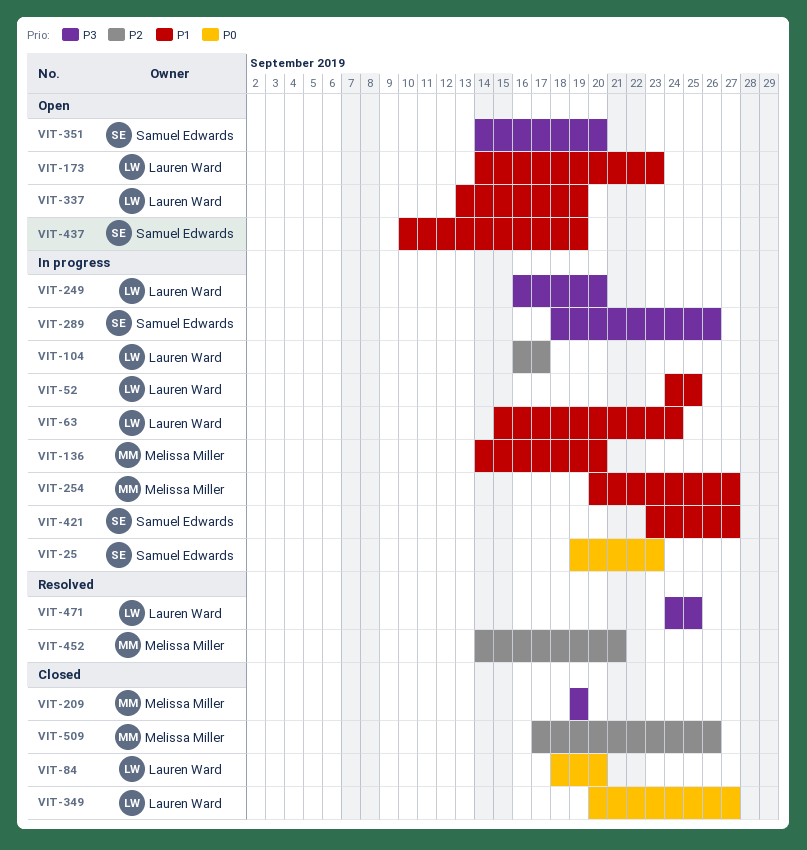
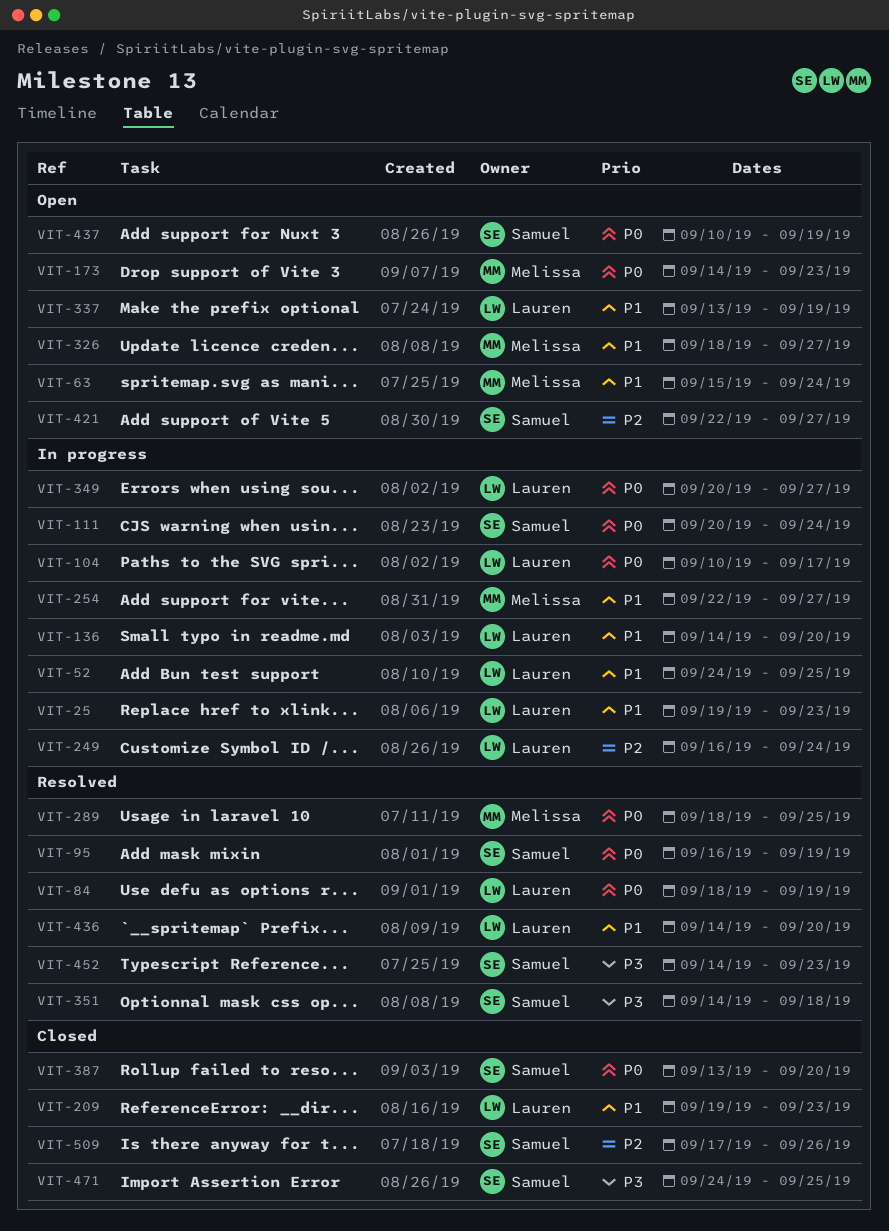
VIT-25, owner: Samuel Edwards -> Lauren Ward
VIT-25, priority: P0 -> P1
VIT-63, status: In progress -> Open
VIT-63, owner: Lauren Ward -> Melissa Miller
VIT-84, status: Closed -> Resolved
VIT-84, due: Sep 20 -> Sep 19
VIT-95: none -> present
VIT-104, priority: P2 -> P0
VIT-104, start: Sep 16 -> Sep 10
VIT-111: none -> present
VIT-136, owner: Melissa Miller -> Lauren Ward
VIT-173, owner: Lauren Ward -> Melissa Miller
VIT-173, priority: P1 -> P0
VIT-209, owner: Melissa Miller -> Lauren Ward
VIT-209, priority: P3 -> P1
VIT-209, due: Sep 19 -> Sep 23
VIT-249, priority: P3 -> P2
VIT-249, due: Sep 20 -> Sep 24
VIT-254, start: Sep 20 -> Sep 22
VIT-289, status: In progress -> Resolved
VIT-289, owner: Samuel Edwards -> Melissa Miller
VIT-289, priority: P3 -> P0
VIT-289, due: Sep 26 -> Sep 25
VIT-326: none -> present
VIT-349, status: Closed -> In progress
VIT-351, status: Open -> Resolved
VIT-351, due: Sep 20 -> Sep 18
VIT-387: none -> present
VIT-421, status: In progress -> Open
VIT-421, priority: P1 -> P2
VIT-421, start: Sep 23 -> Sep 22
VIT-436: none -> present
VIT-437, priority: P1 -> P0
VIT-452, owner: Melissa Miller -> Samuel Edwards
VIT-452, priority: P2 -> P3
VIT-452, due: Sep 21 -> Sep 23
VIT-471, status: Resolved -> Closed
VIT-471, owner: Lauren Ward -> Samuel Edwards
VIT-509, owner: Melissa Miller -> Samuel Edwards

